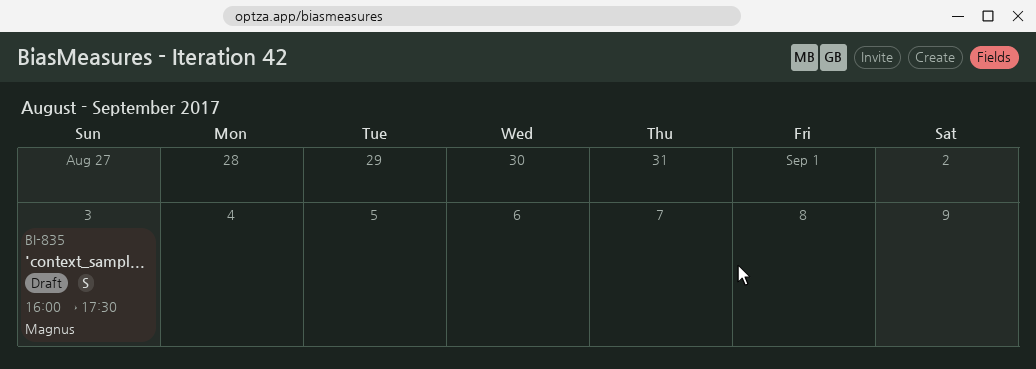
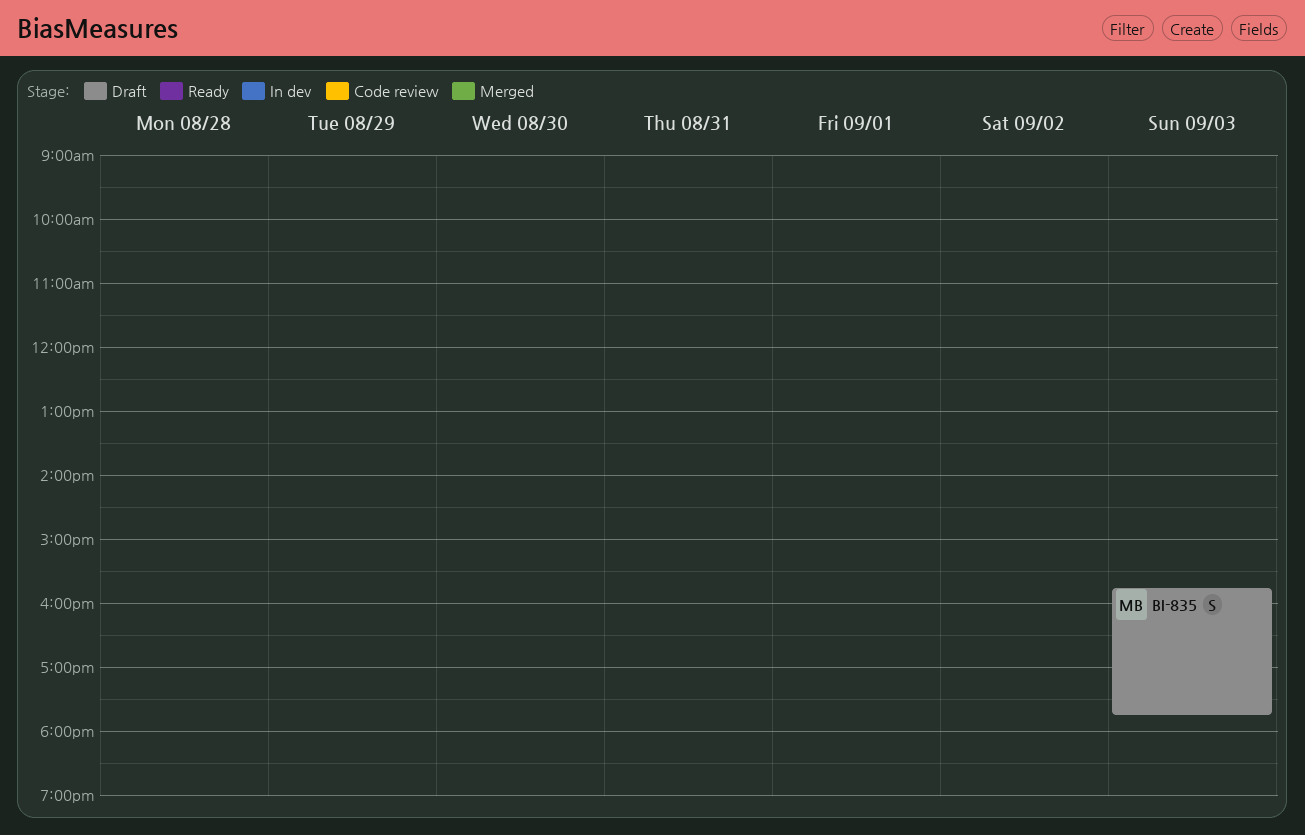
BI-835, begins: 16:00 -> 15:45
BI-835, ends: 17:30 -> 17:45

